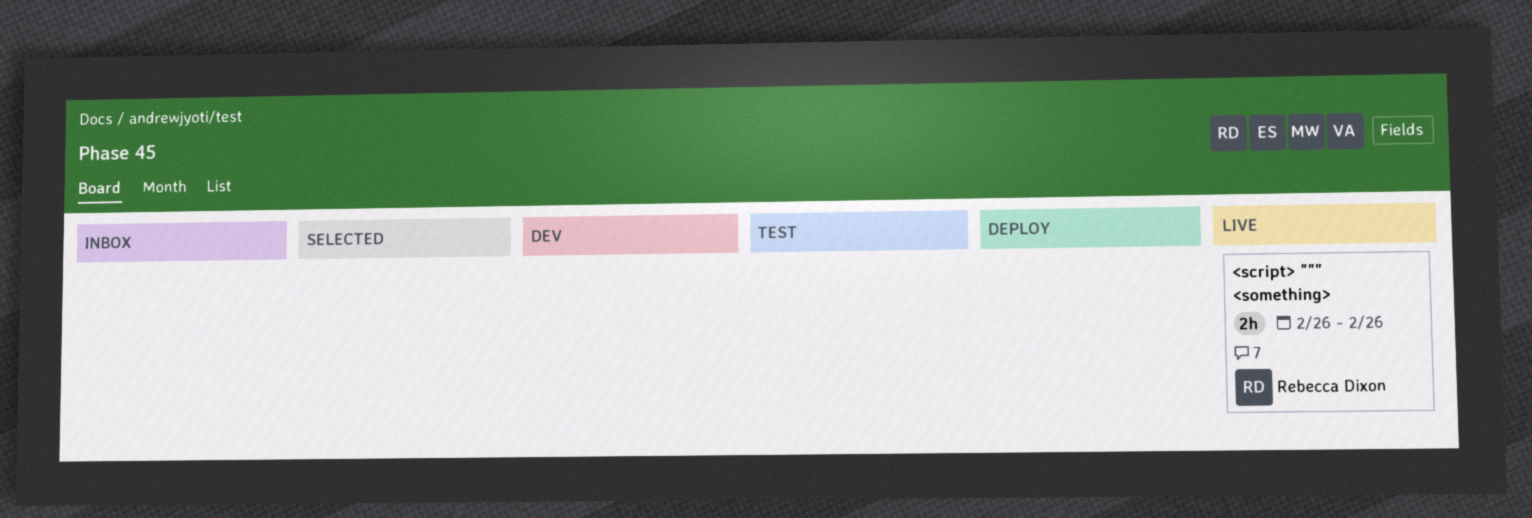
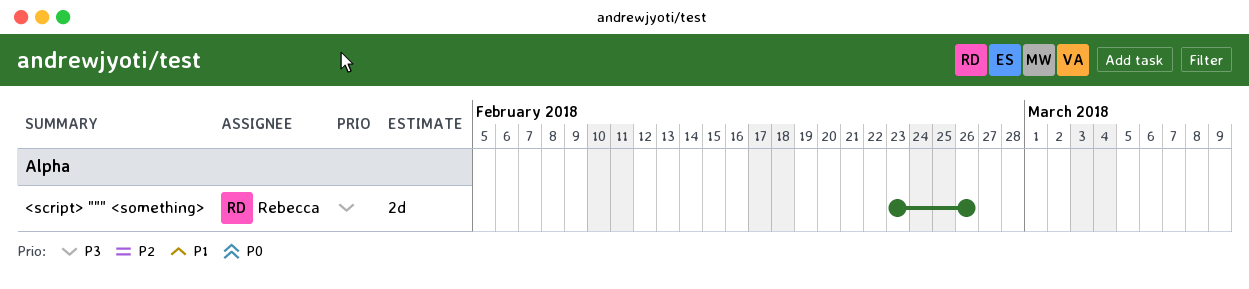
<script> """ <something>, estimate: 2h -> 2d
<script> """ <something>, start: Feb 26 -> Feb 23

